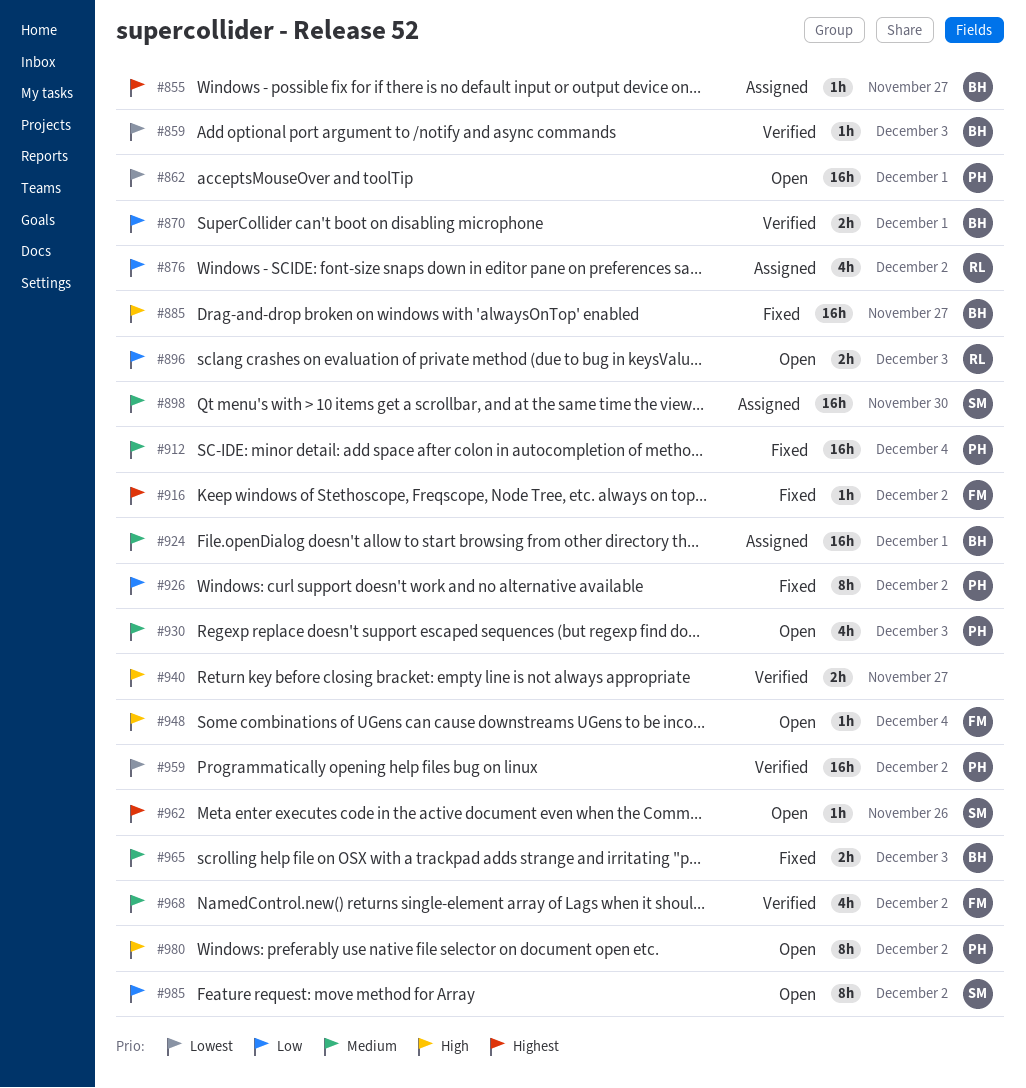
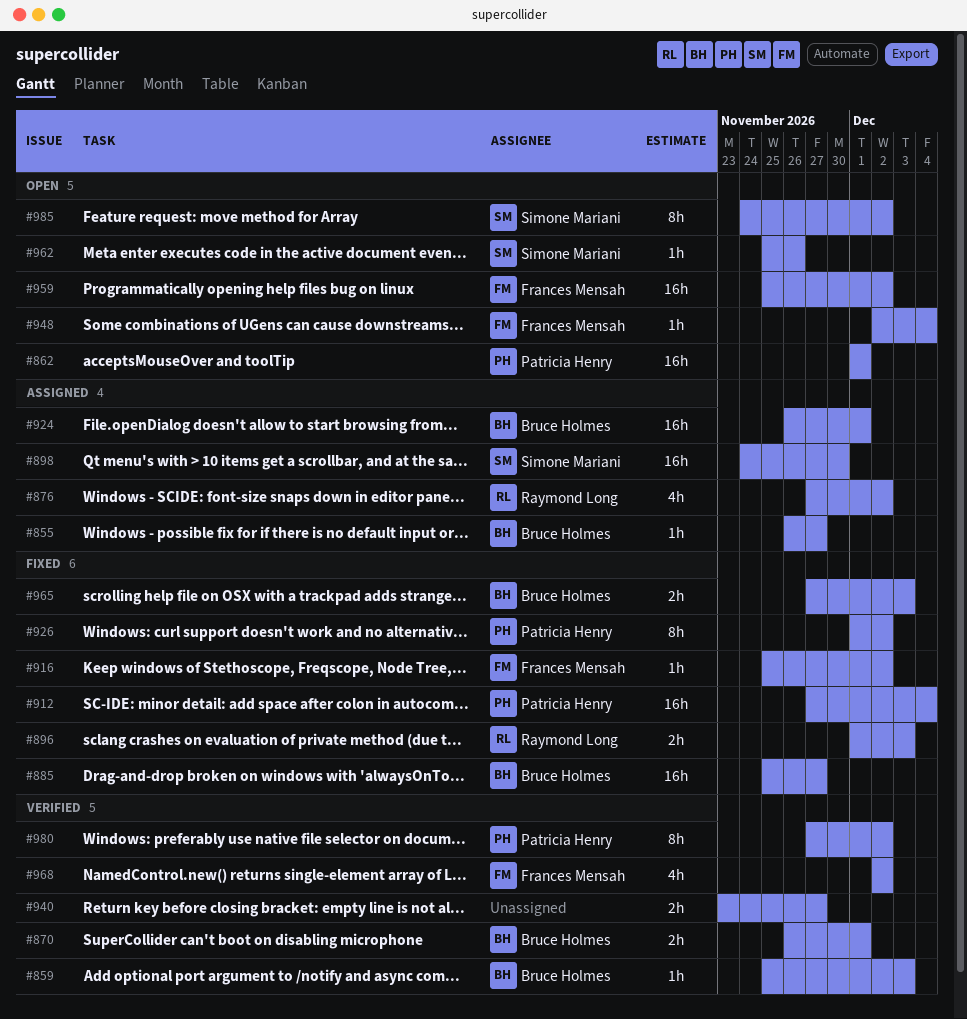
#896, status: Open -> Fixed
#930: present -> none
#959, status: Verified -> Open
#959, owner: Patricia Henry -> Frances Mensah
#980, status: Open -> Verified

